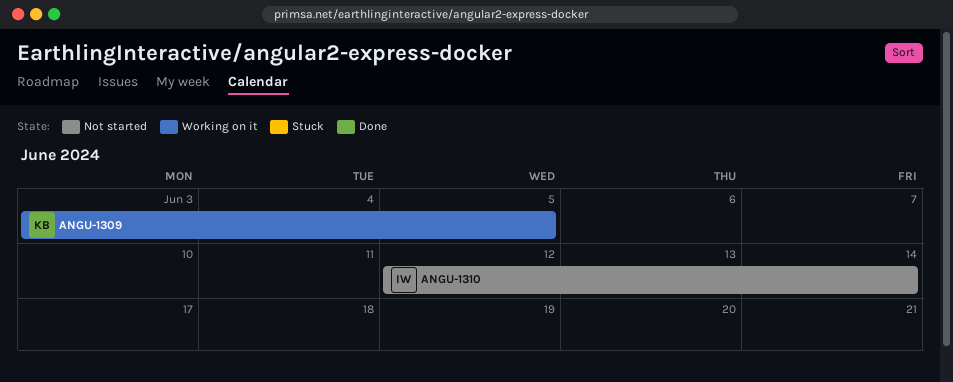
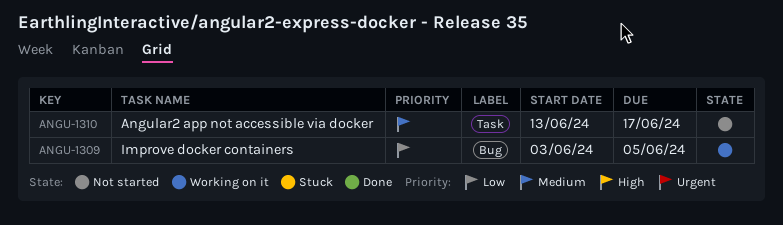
ANGU-1310, start: Jun 12 -> Jun 13
ANGU-1310, due: Jun 14 -> Jun 17

